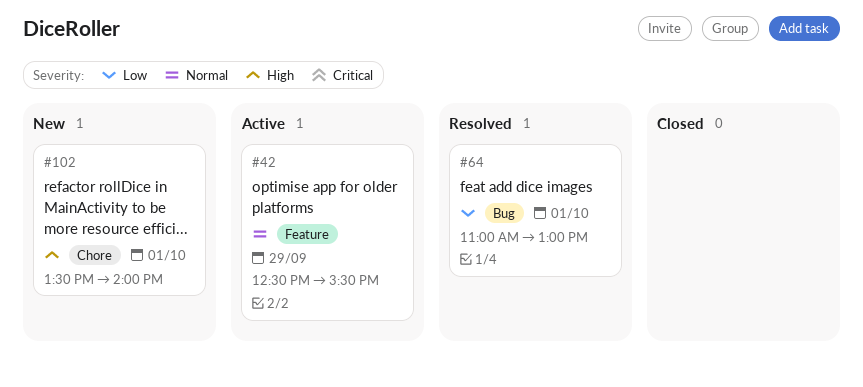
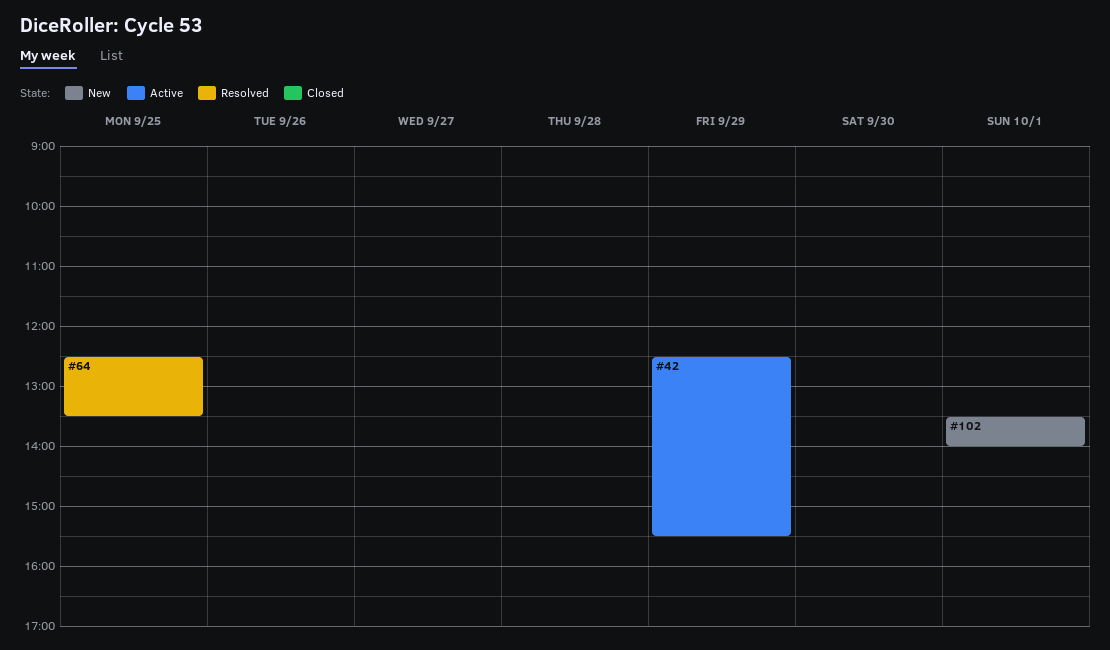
#64, day: Oct 1 -> Sep 25
#64, begins: 11:00 -> 12:30
#64, ends: 13:00 -> 13:30

